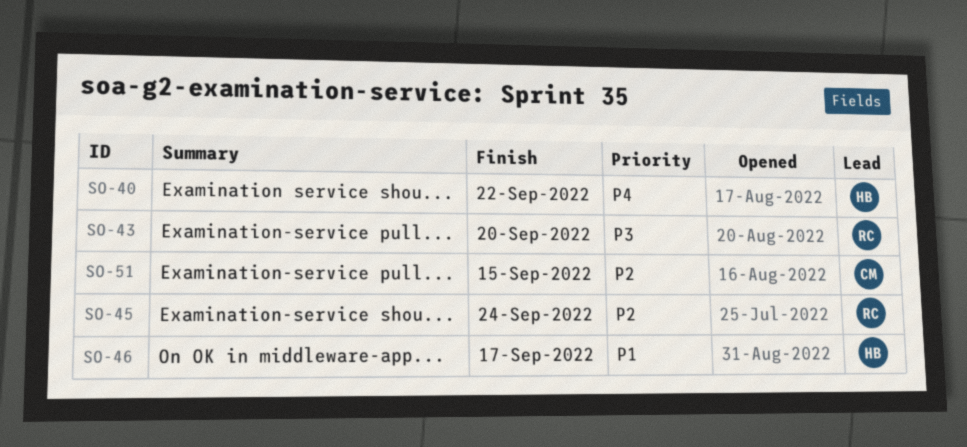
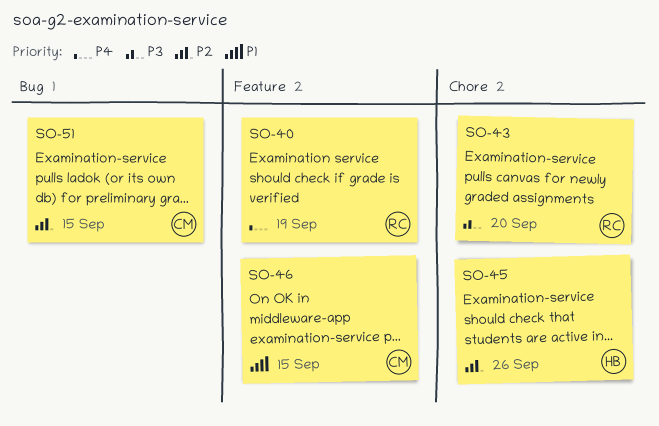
SO-40, owner: HB -> RC
SO-40, due: Sep 22 -> Sep 19
SO-45, owner: RC -> HB
SO-45, due: Sep 24 -> Sep 26
SO-46, owner: HB -> CM
SO-46, due: Sep 17 -> Sep 15

